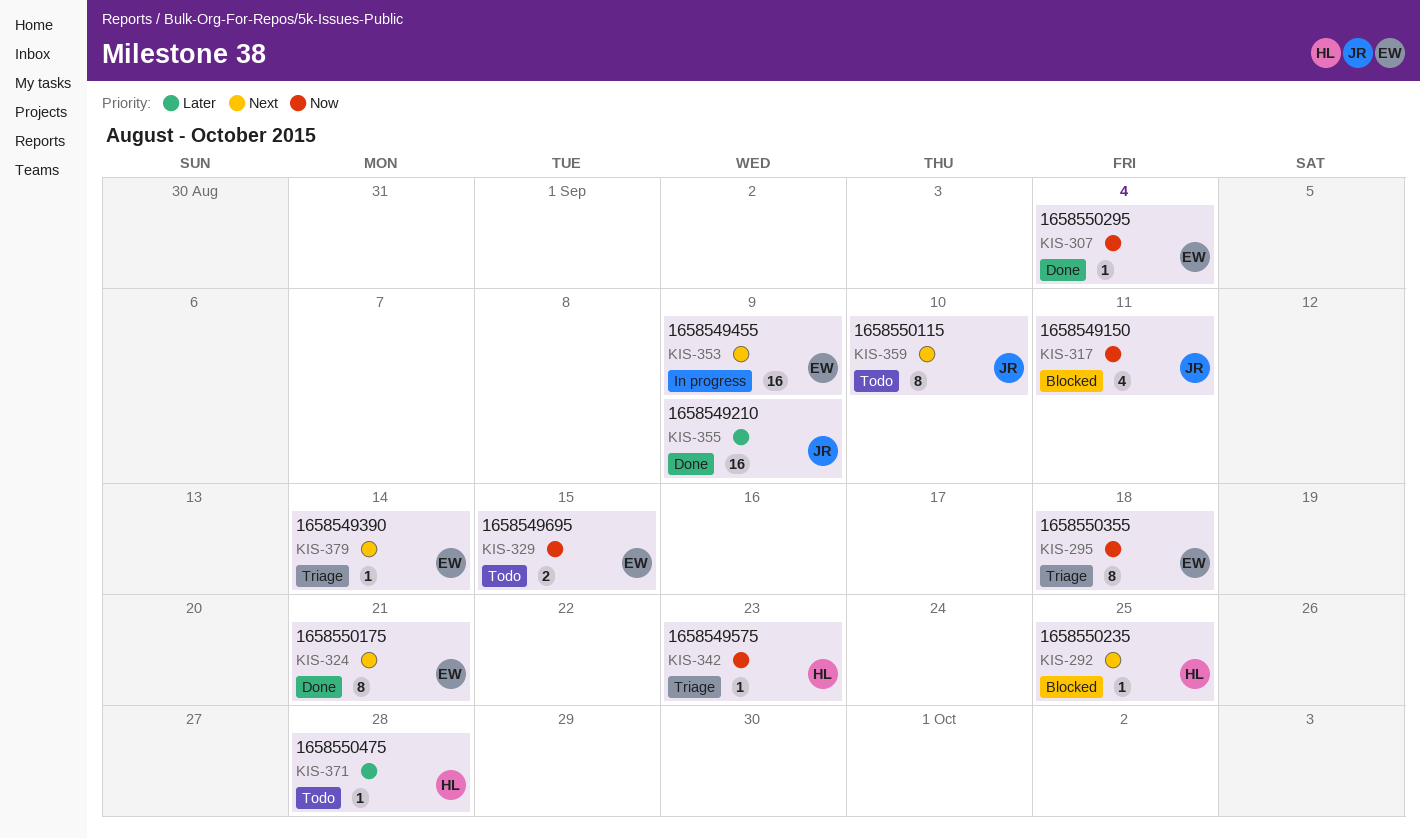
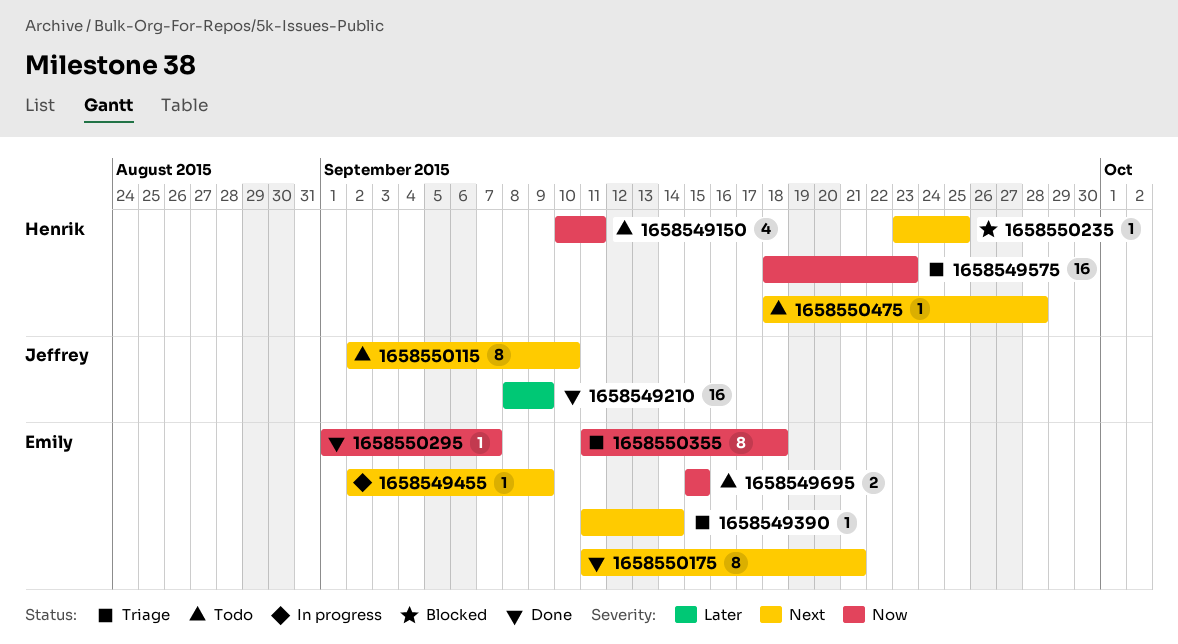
1658549150, status: Blocked -> Todo
1658549150, owner: Jeffrey -> Henrik
1658549455, estimate: 16 -> 1
1658549575, estimate: 1 -> 16
1658550295, due: Sep 4 -> Sep 7
1658550475, priority: Later -> Next

